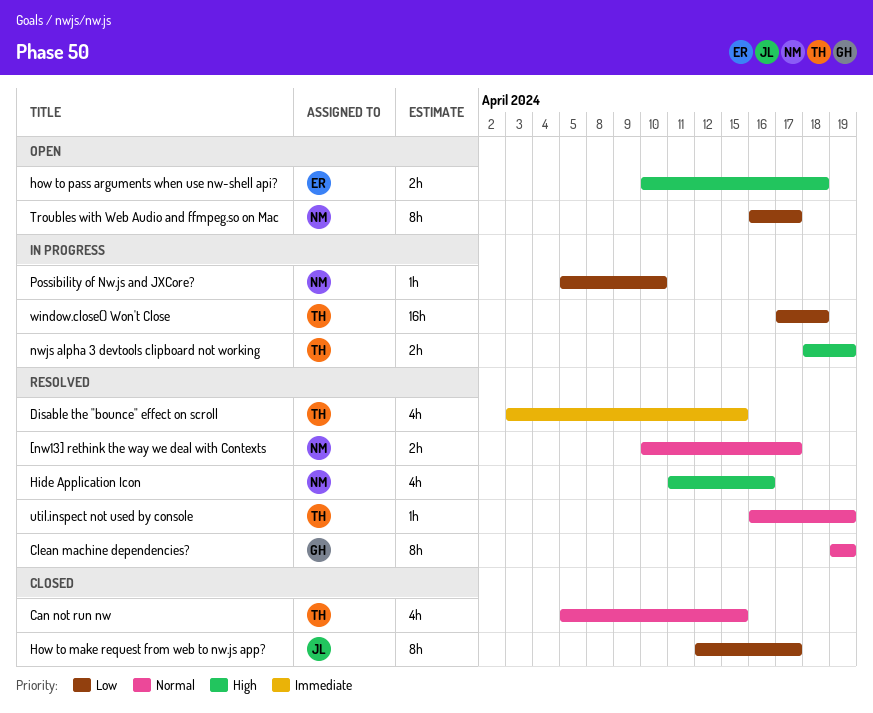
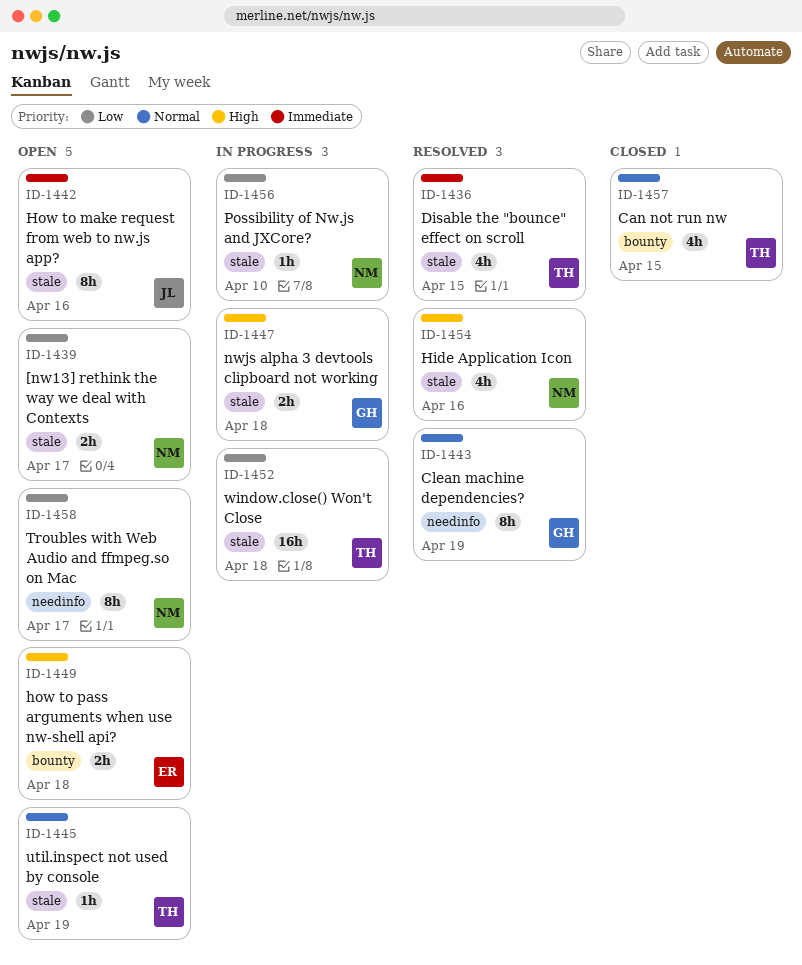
[nw13] rethink the way we deal with Contexts, status: Resolved -> Open
[nw13] rethink the way we deal with Contexts, priority: Normal -> Low
How to make request from web to nw.js app?, status: Closed -> Open
How to make request from web to nw.js app?, priority: Low -> Immediate
How to make request from web to nw.js app?, due: Apr 17 -> Apr 16
nwjs alpha 3 devtools clipboard not working, owner: TH -> GH
nwjs alpha 3 devtools clipboard not working, due: Apr 19 -> Apr 18
util.inspect not used by console, status: Resolved -> Open

